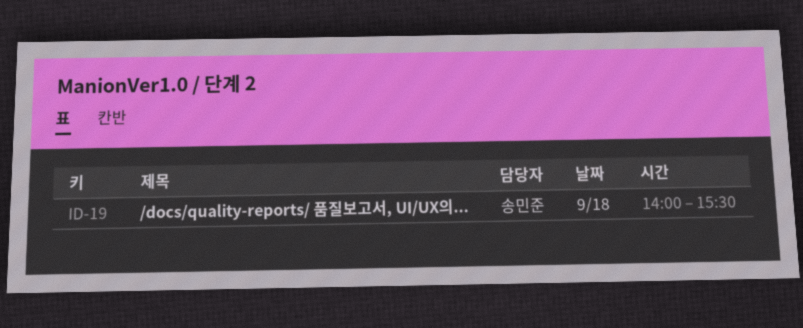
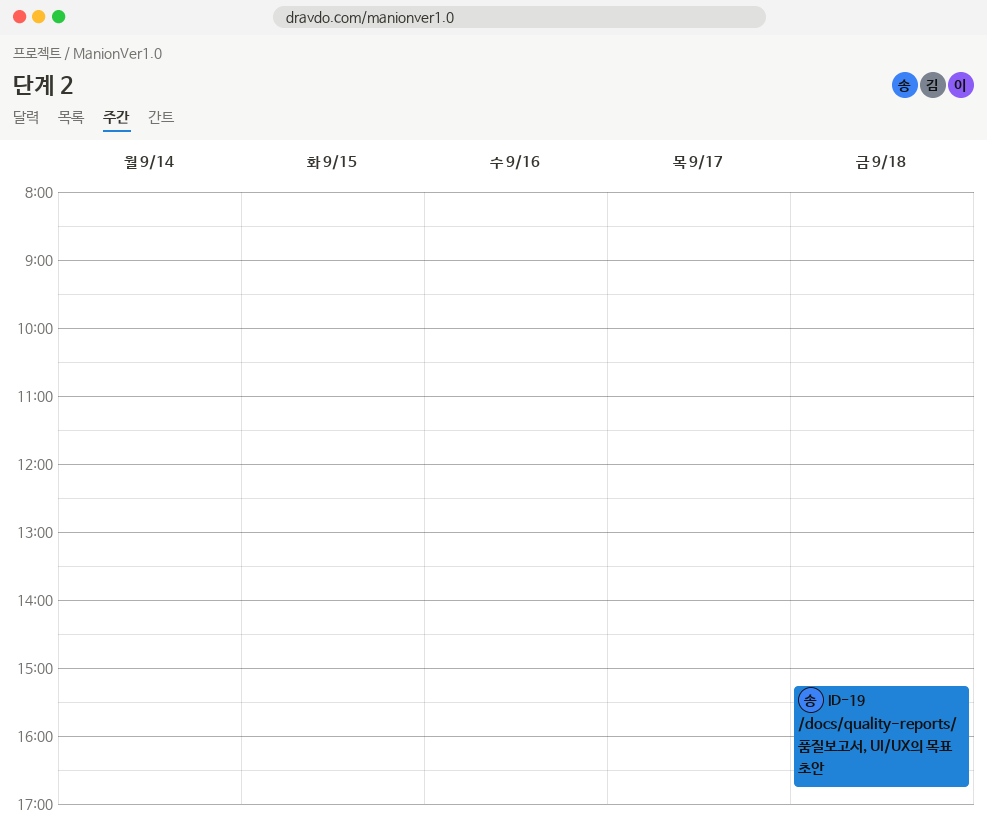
ID-19, begins: 14:00 -> 15:15
ID-19, ends: 15:30 -> 16:45

